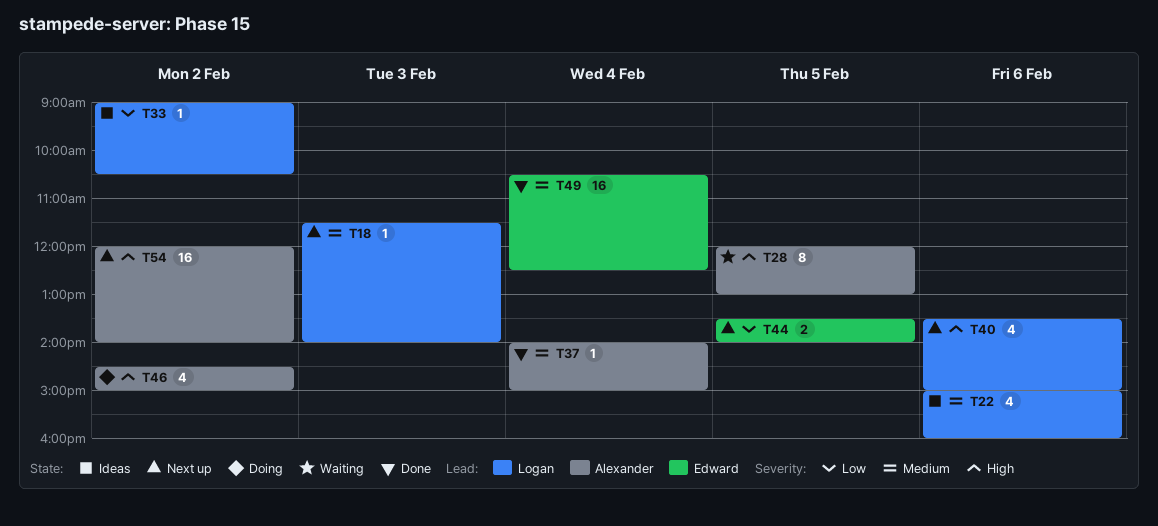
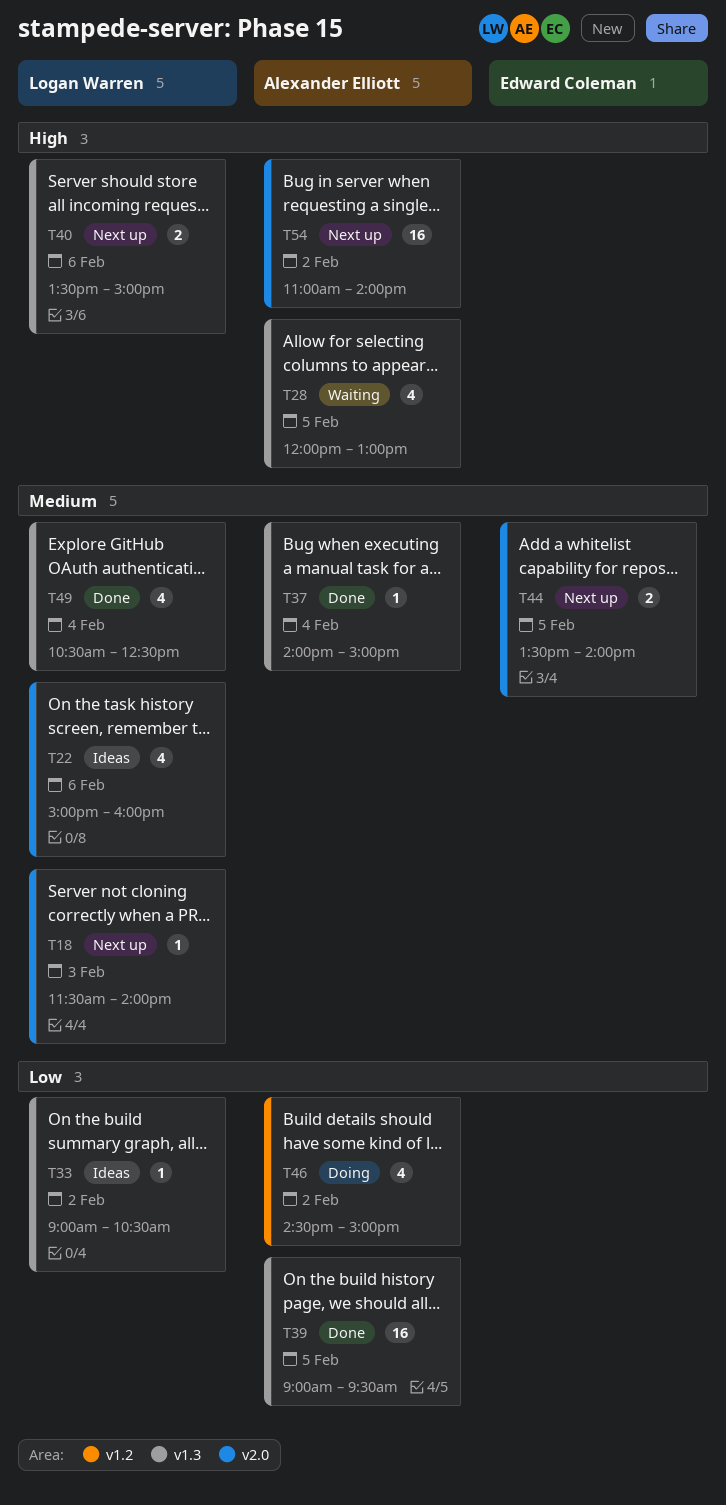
T28, estimate: 8 -> 4
T39: none -> present
T40, estimate: 4 -> 2
T44, priority: Low -> Medium
T46, priority: High -> Low
T49, owner: Edward Coleman -> Logan Warren
T49, estimate: 16 -> 4
T54, begins: 12:00 -> 11:00

